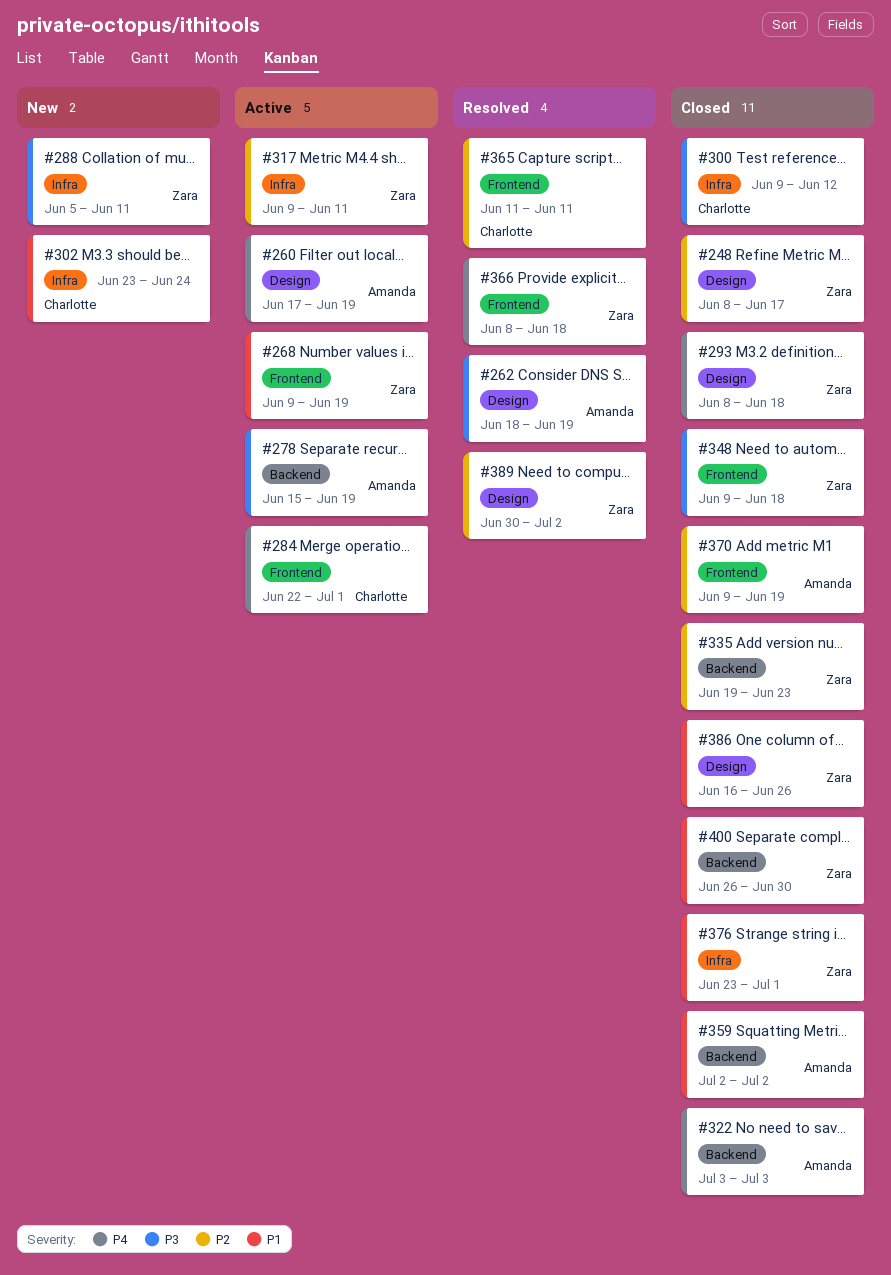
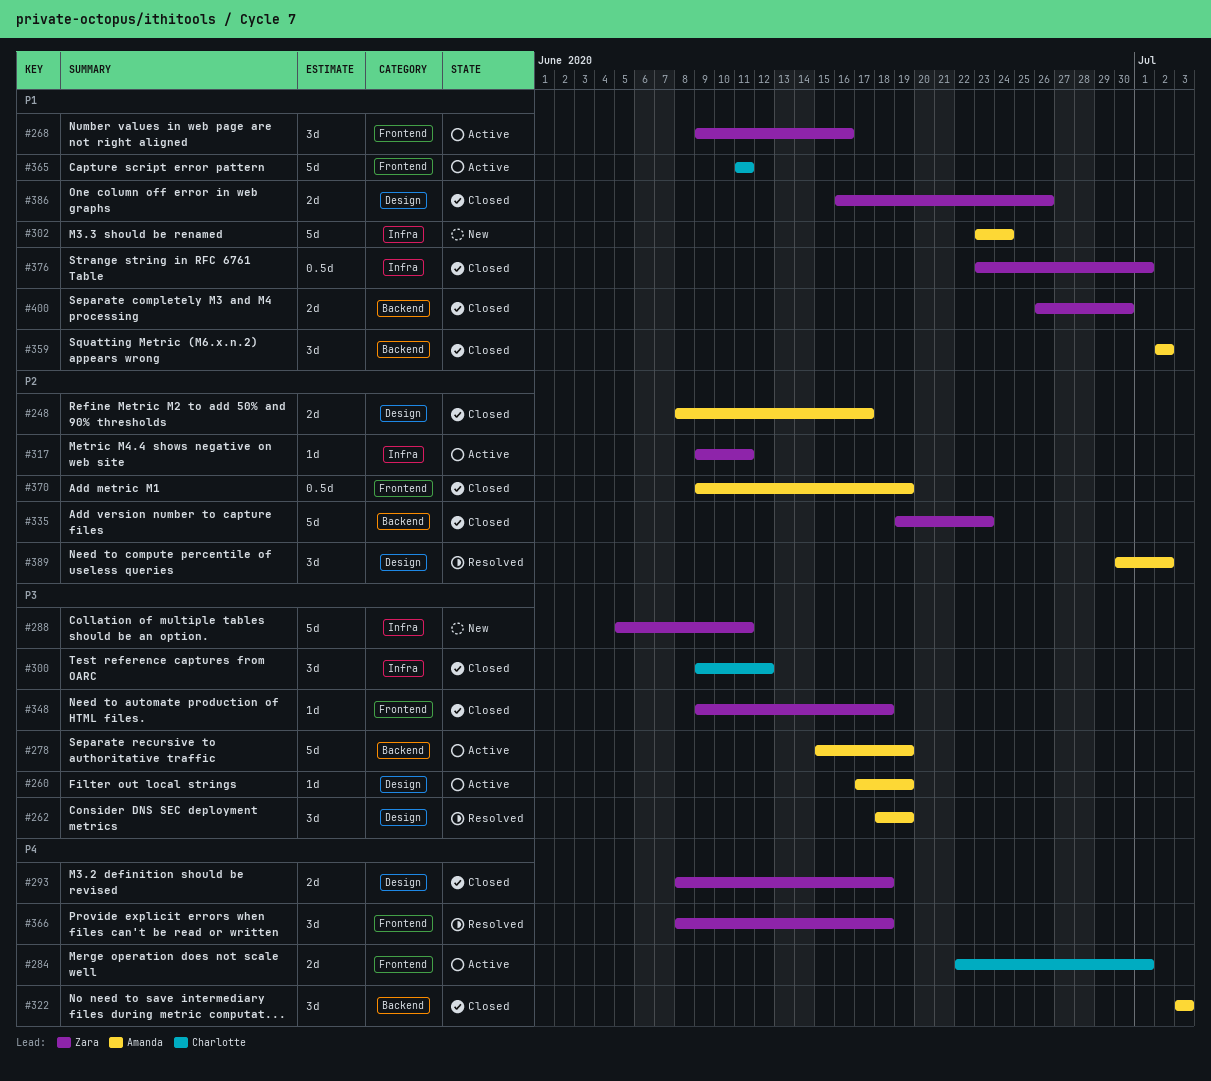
#248, owner: Zara -> Amanda
#260, priority: P4 -> P3
#268, due: Jun 19 -> Jun 16
#302, owner: Charlotte -> Amanda
#365, status: Resolved -> Active
#365, priority: P2 -> P1
#389, owner: Zara -> Amanda

